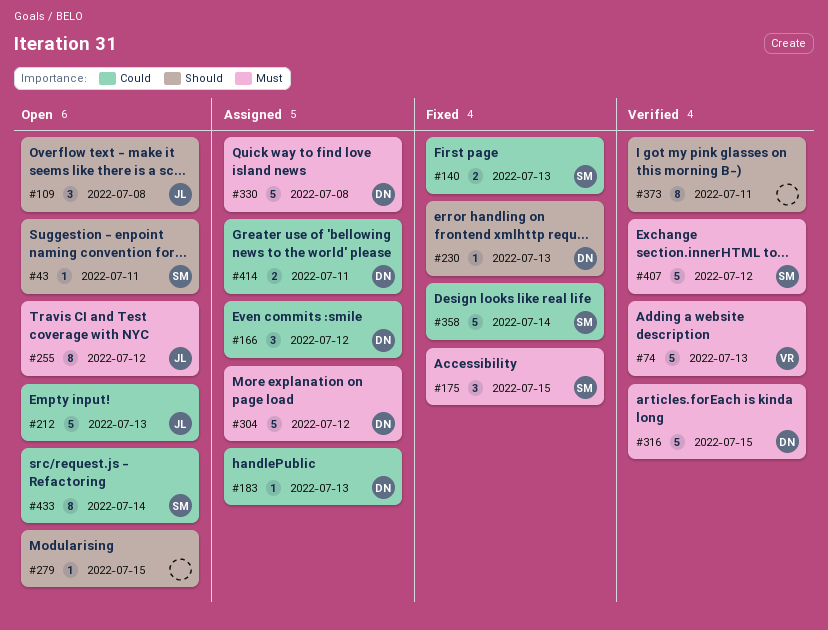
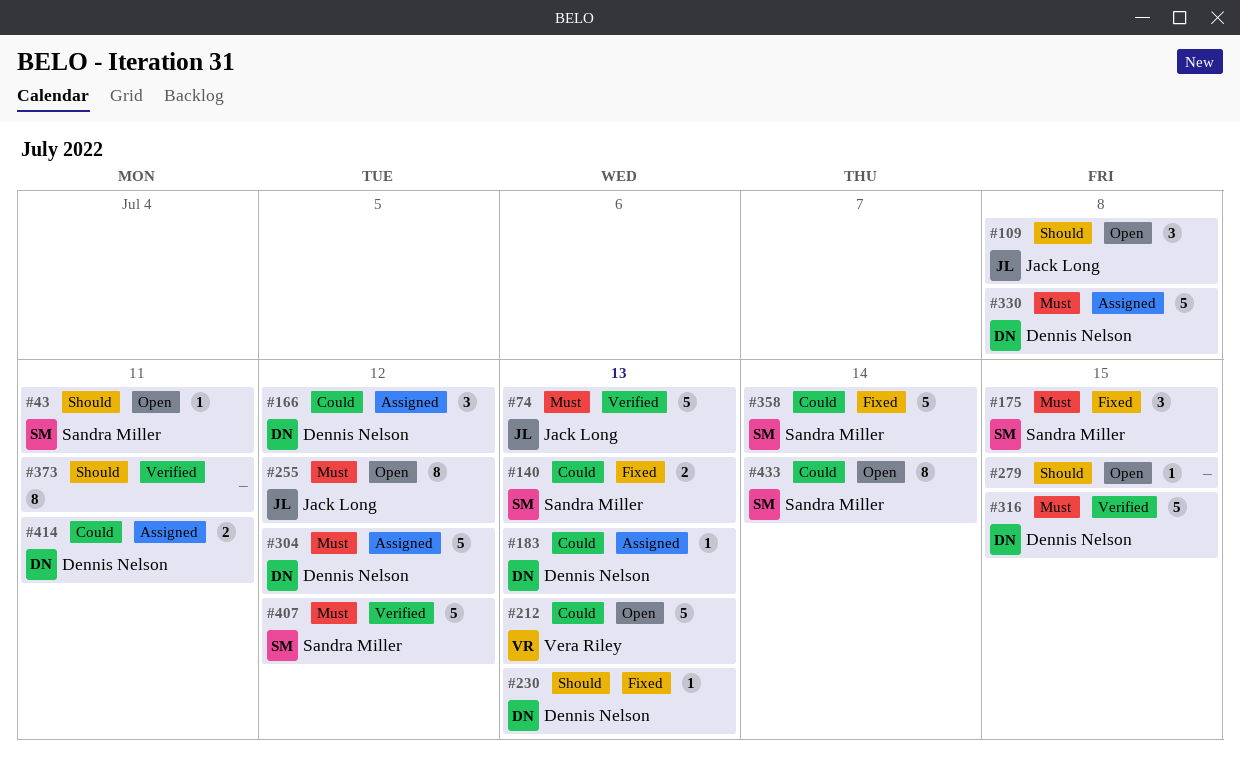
#74, owner: Vera Riley -> Jack Long
#212, owner: Jack Long -> Vera Riley

